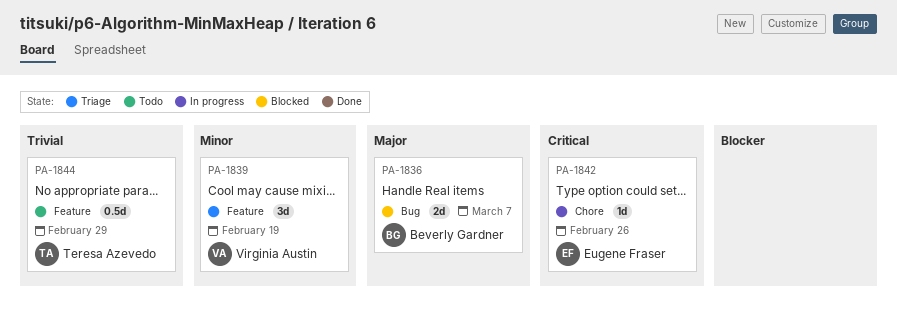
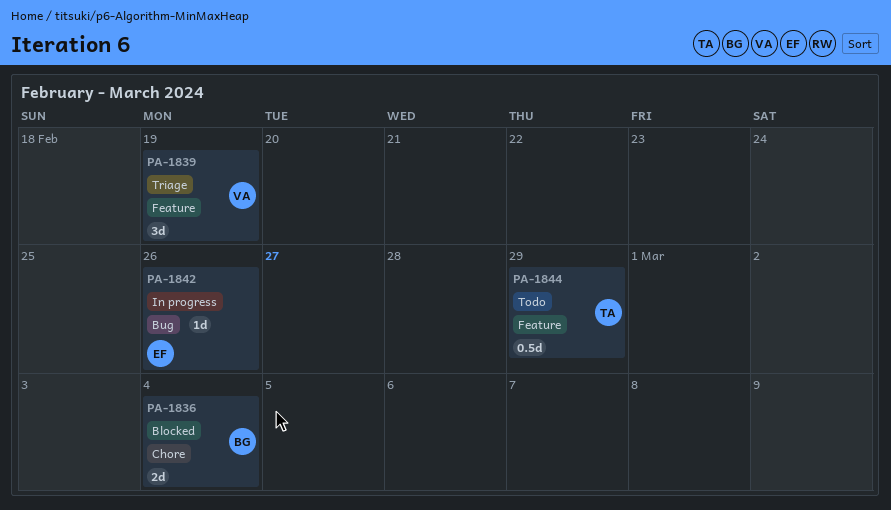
PA-1836, label: Bug -> Chore
PA-1836, due: Mar 7 -> Mar 4
PA-1842, label: Chore -> Bug

